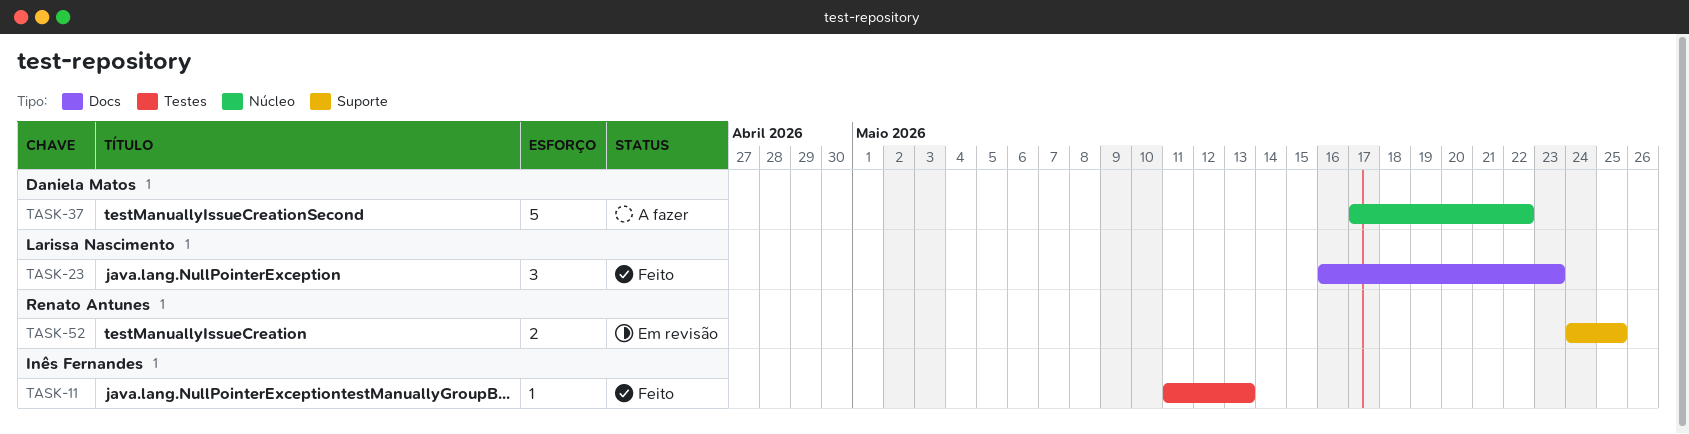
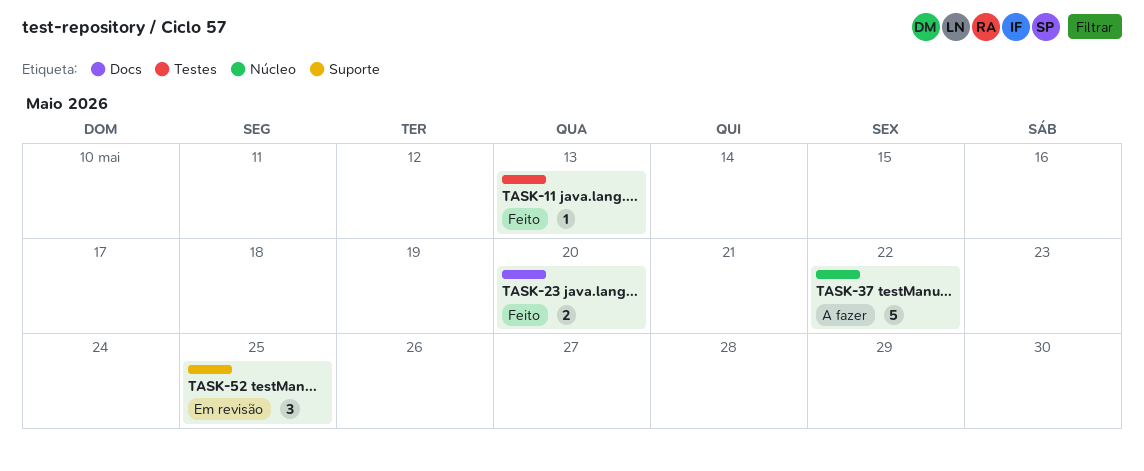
TASK-23, estimate: 3 -> 2
TASK-23, due: May 23 -> May 20
TASK-52, estimate: 2 -> 3

